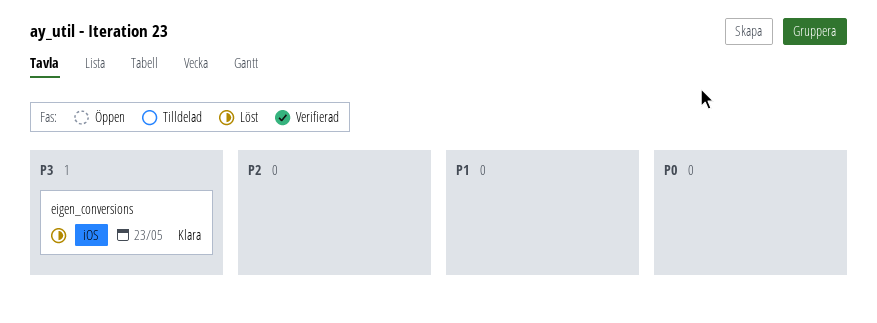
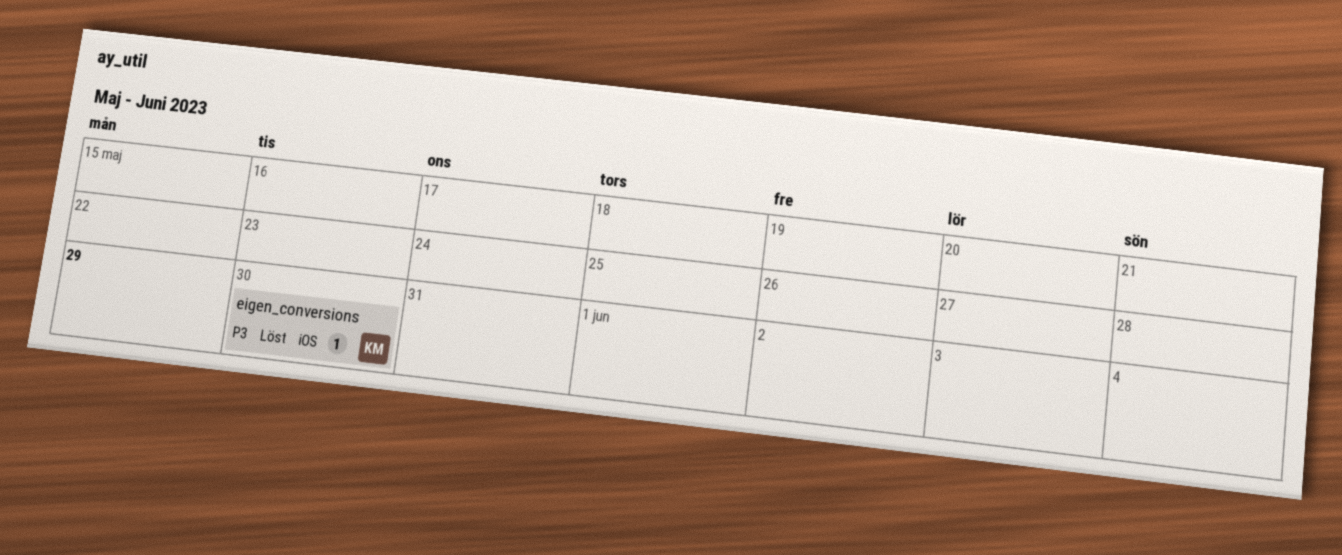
eigen_conversions, due: May 23 -> May 30

